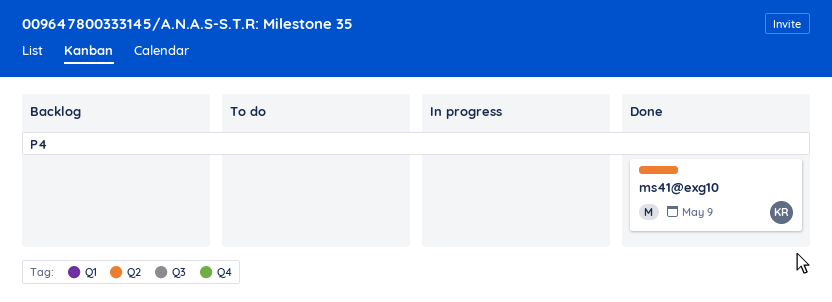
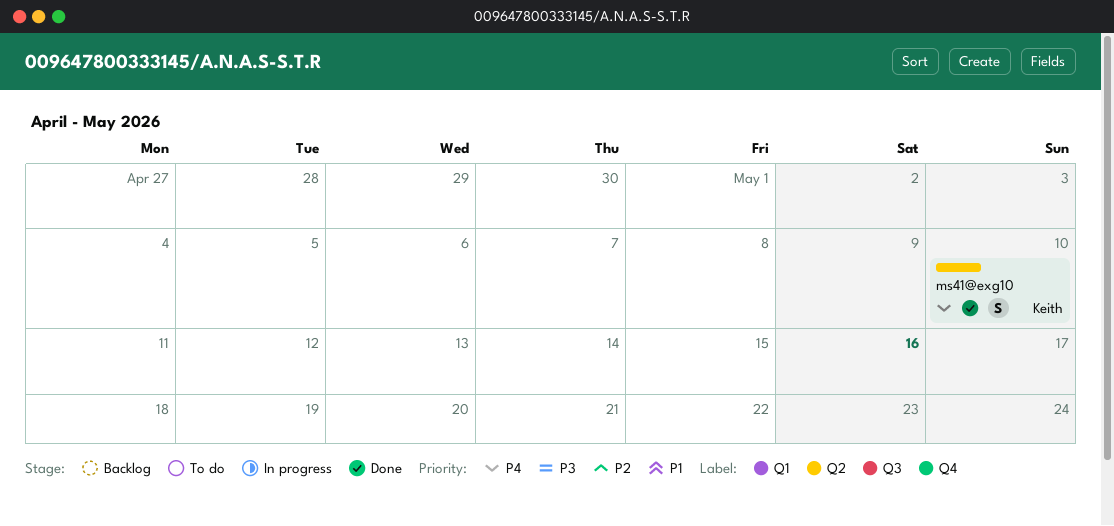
ms41@exg10, estimate: M -> S
ms41@exg10, due: May 9 -> May 10

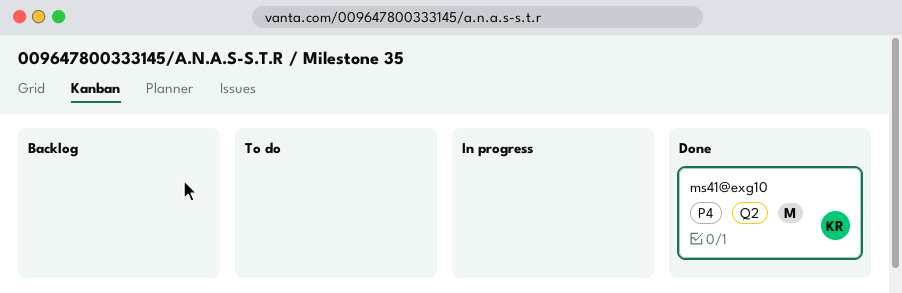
ms41@exg10, estimate: S -> M

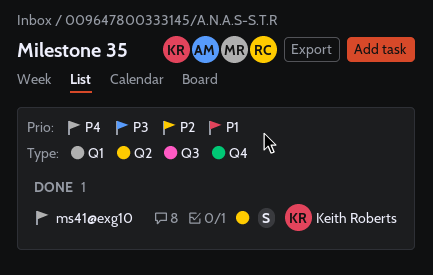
ms41@exg10, estimate: M -> S

